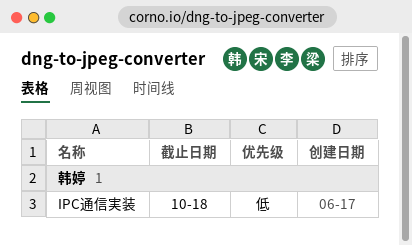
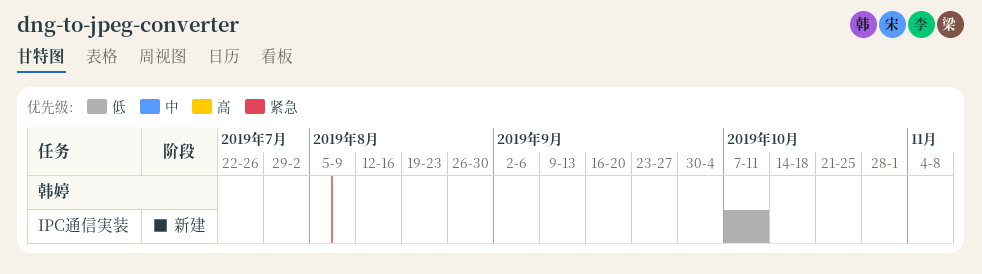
IPC通信実装, due: Oct 18 -> Oct 11

